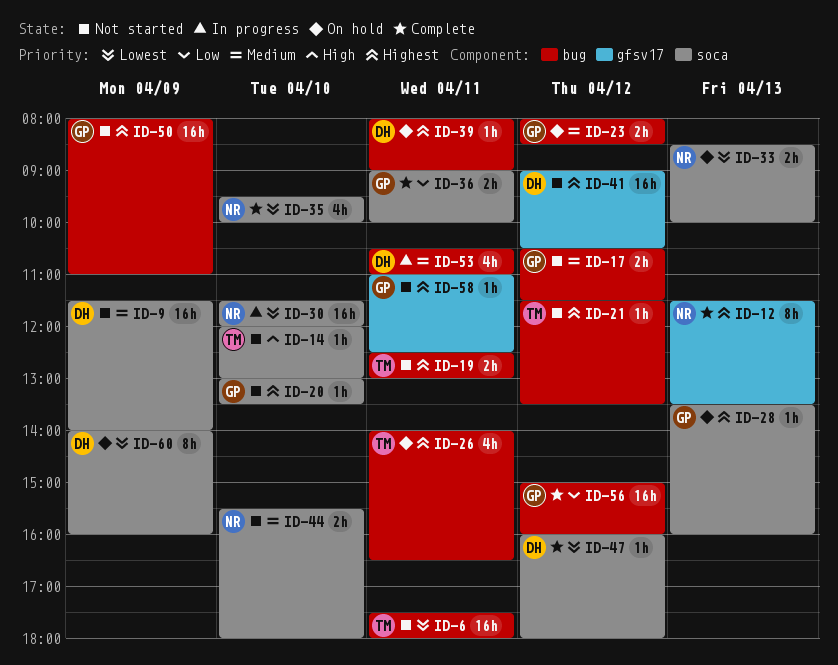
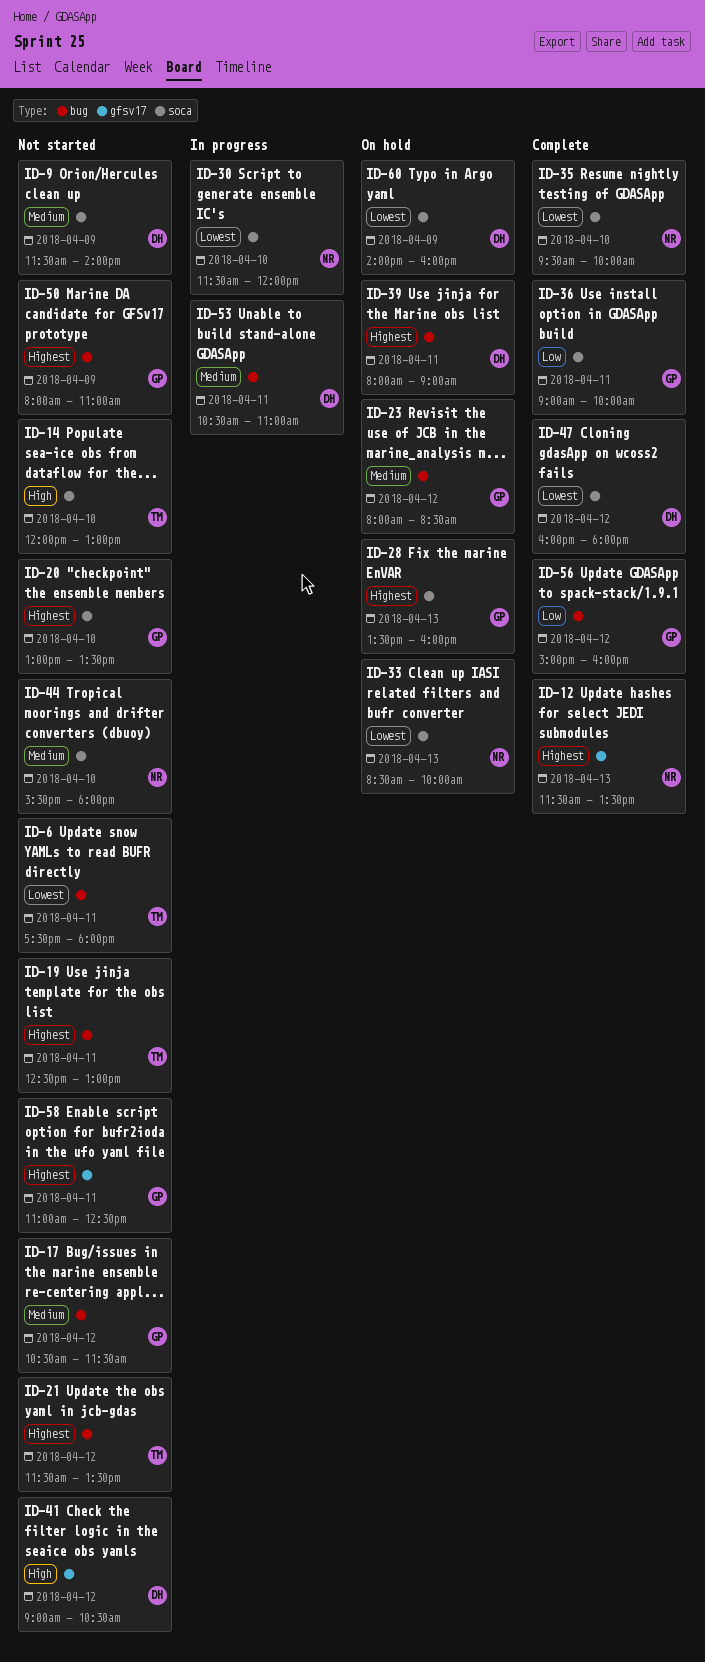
ID-26: present -> none
ID-41, priority: Highest -> High

